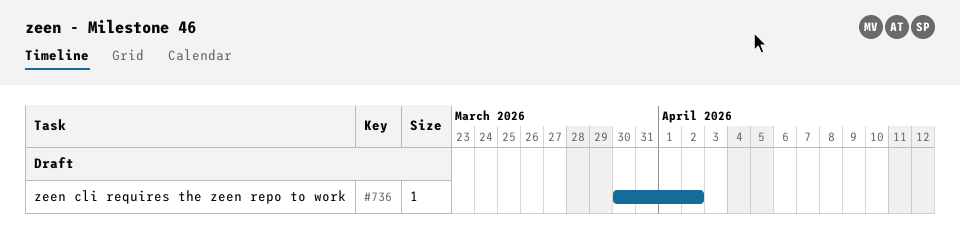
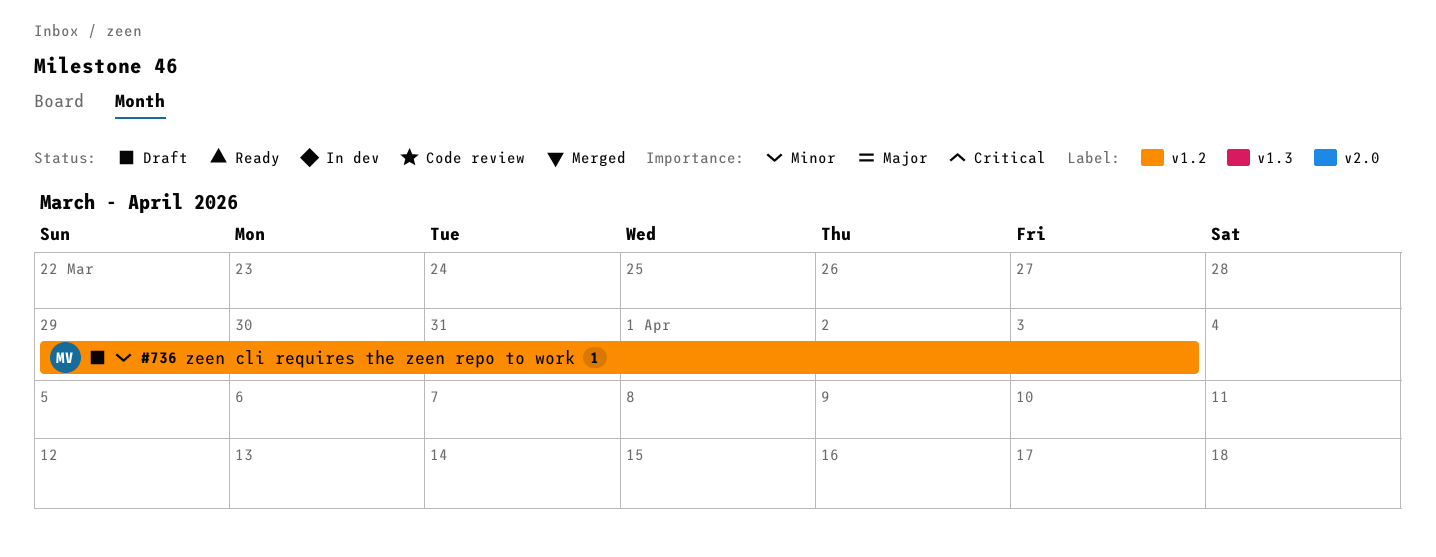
#736, start: Mar 30 -> Mar 29
#736, due: Apr 2 -> Apr 3

